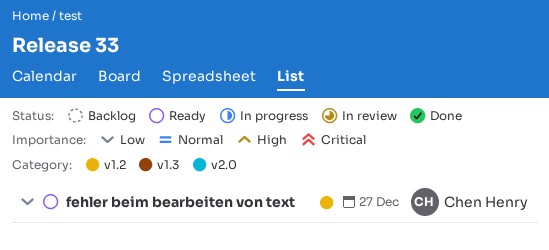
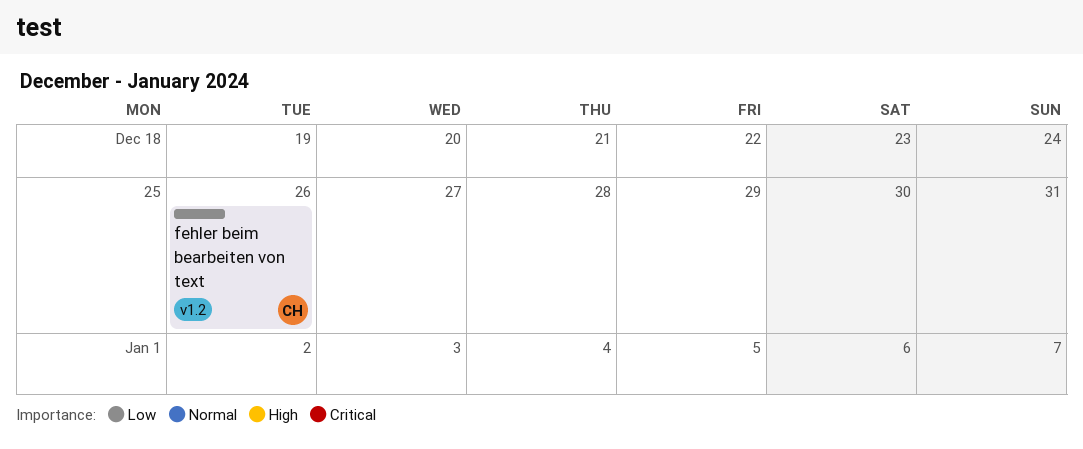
fehler beim bearbeiten von text, due: Dec 27 -> Dec 26

